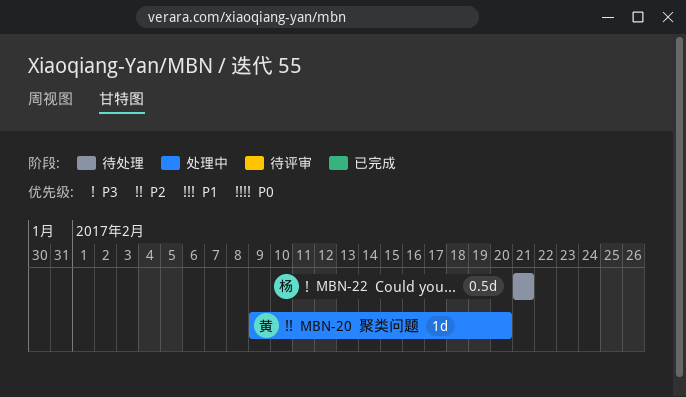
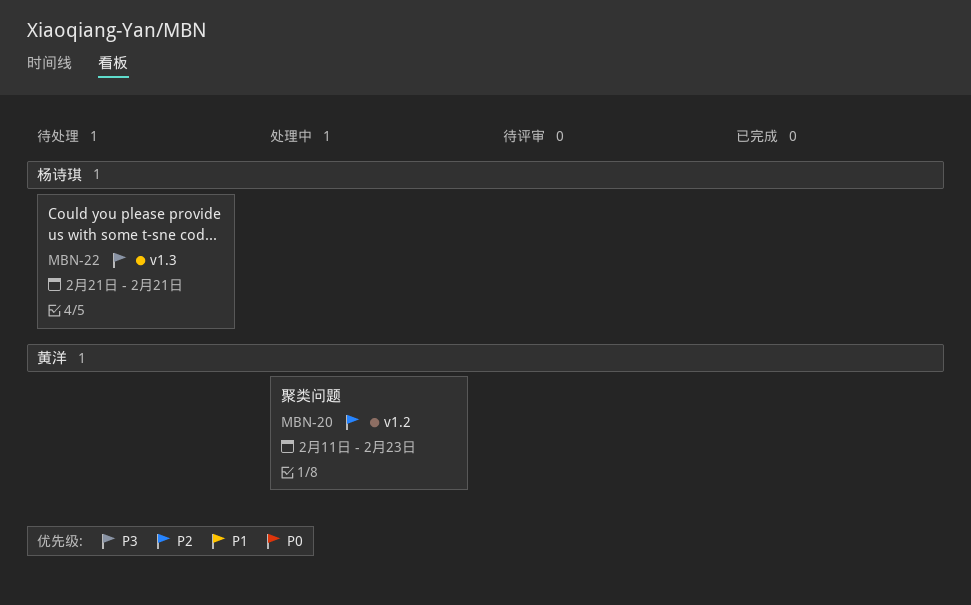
MBN-20, start: Feb 9 -> Feb 11
MBN-20, due: Feb 20 -> Feb 23

